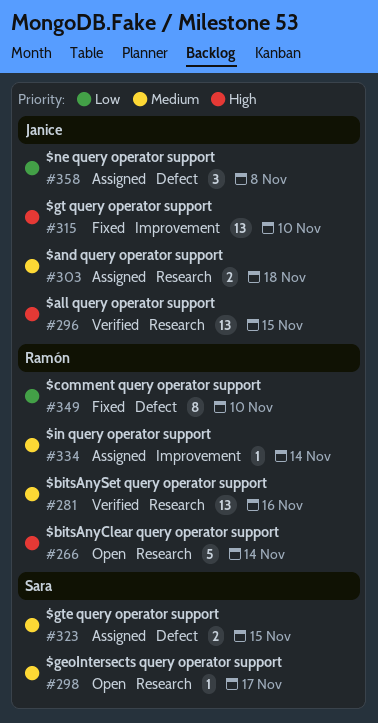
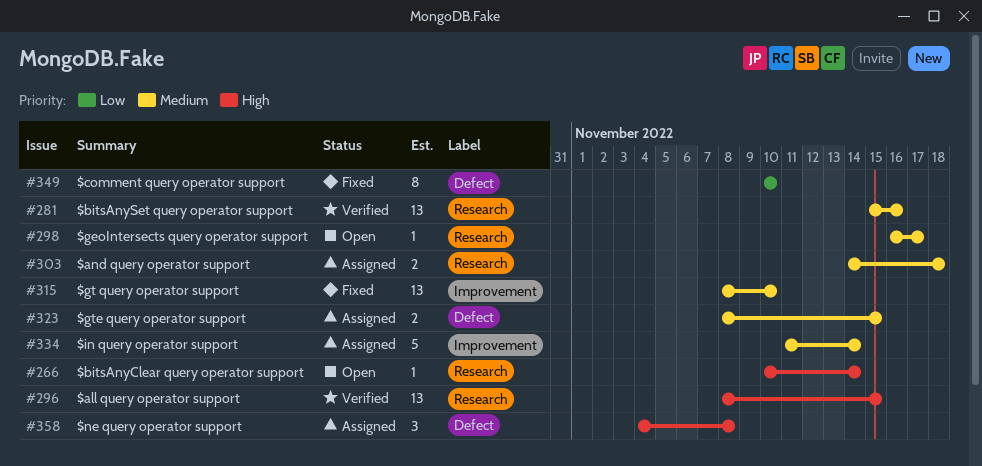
#266, estimate: 5 -> 1
#315, priority: High -> Medium
#334, estimate: 1 -> 5
#358, priority: Low -> High

